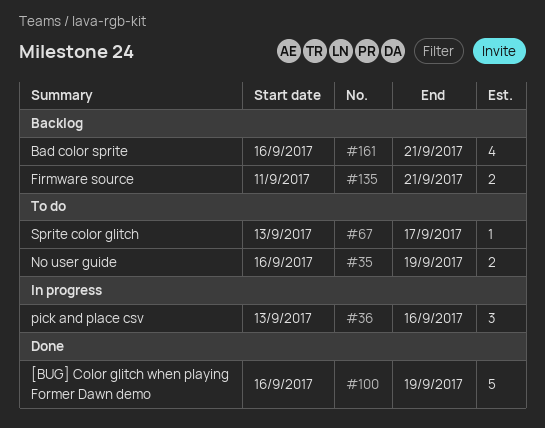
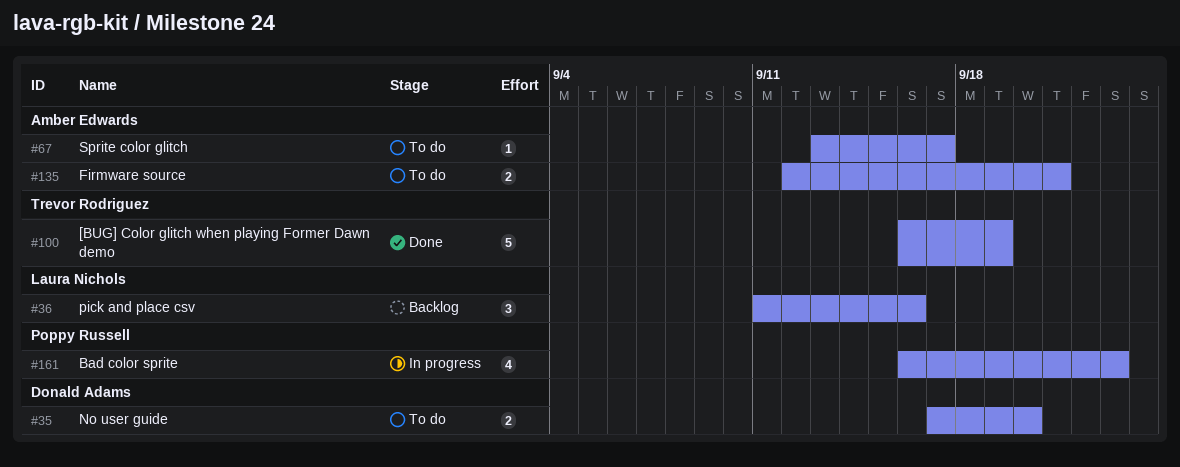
#35, start: Sep 16 -> Sep 17
#35, due: Sep 19 -> Sep 20
#36, status: In progress -> Backlog
#36, start: Sep 13 -> Sep 11
#135, status: Backlog -> To do
#135, start: Sep 11 -> Sep 12
#161, status: Backlog -> In progress
#161, due: Sep 21 -> Sep 23

